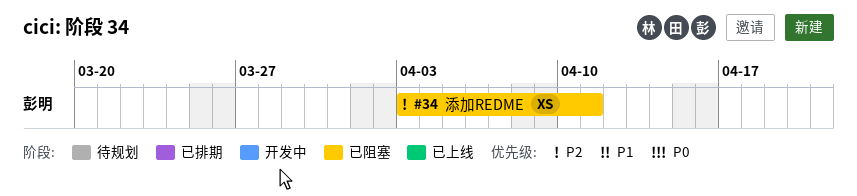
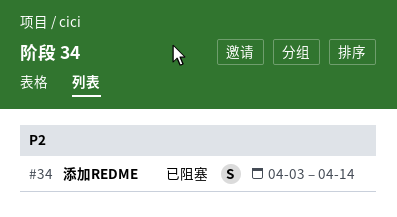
#34, estimate: XS -> S
#34, due: Apr 11 -> Apr 14

